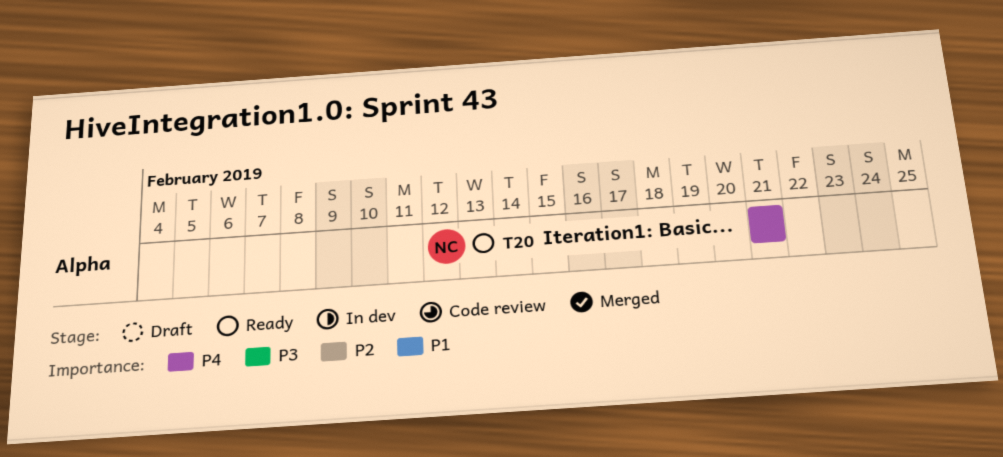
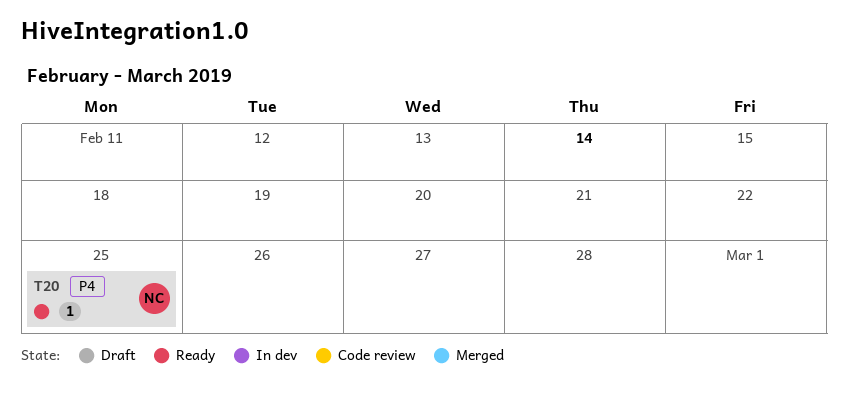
T20, due: Feb 21 -> Feb 25

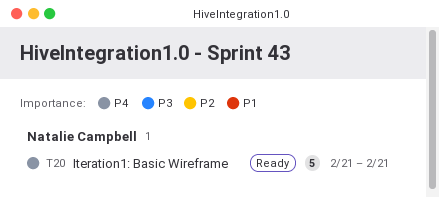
T20, estimate: 1 -> 5
T20, due: Feb 25 -> Feb 21

